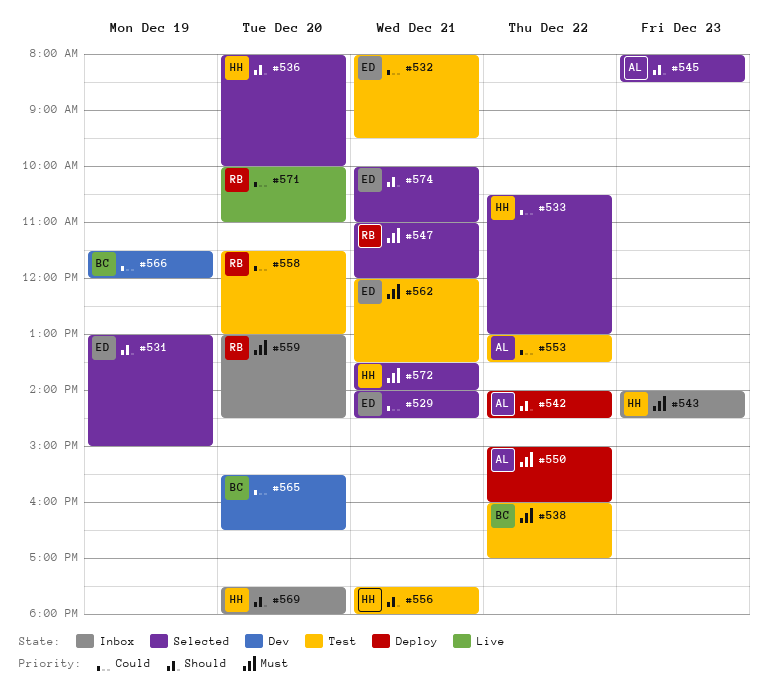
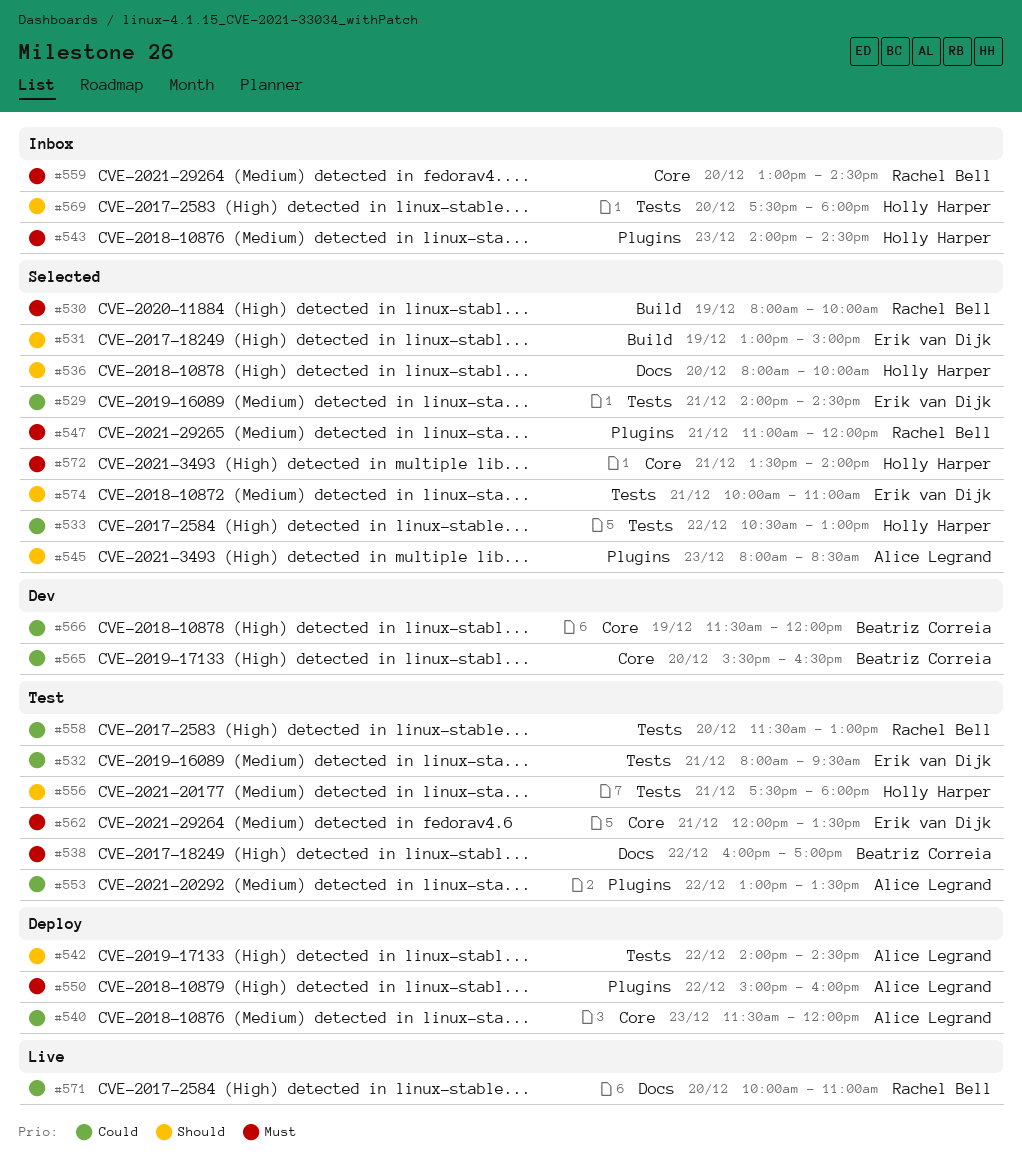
#530: none -> present
#540: none -> present

